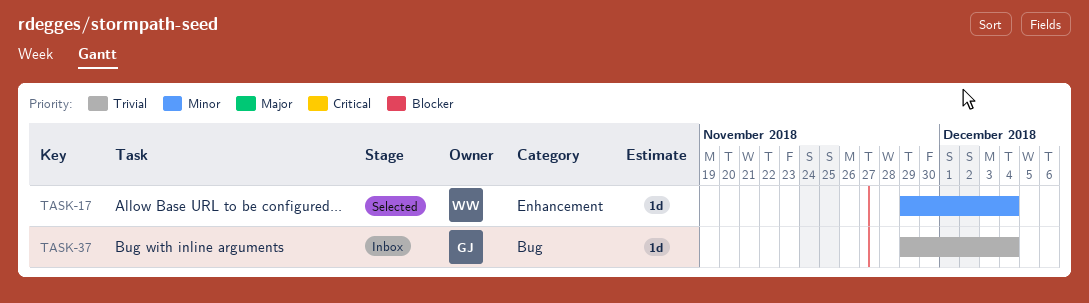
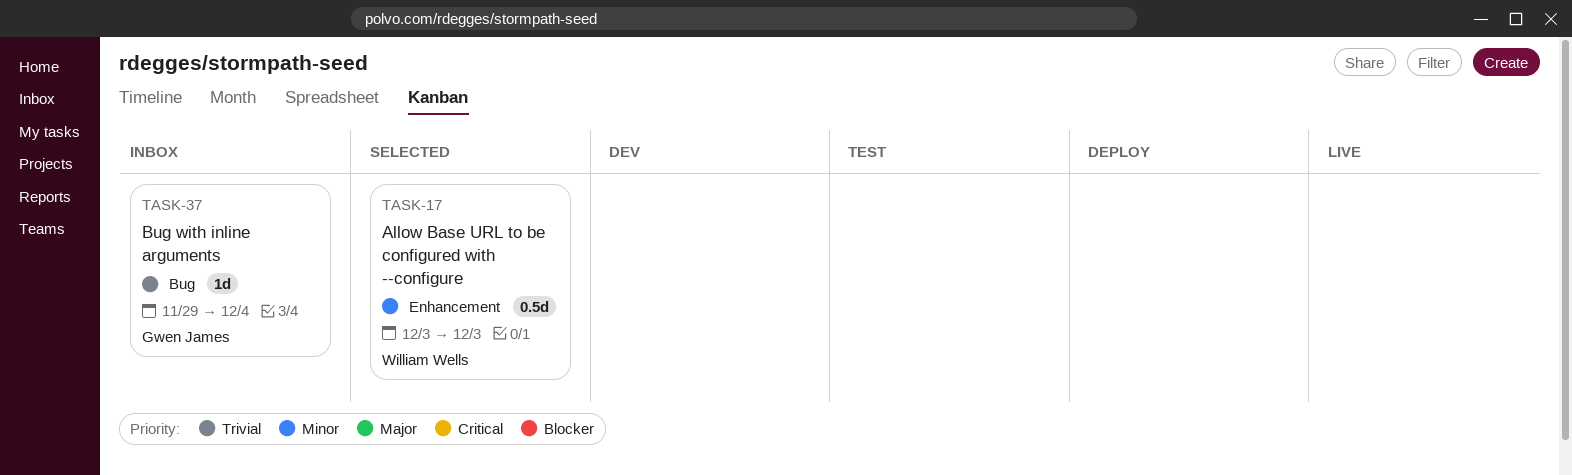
TASK-17, estimate: 1d -> 0.5d
TASK-17, start: Nov 29 -> Dec 3
TASK-17, due: Dec 4 -> Dec 3

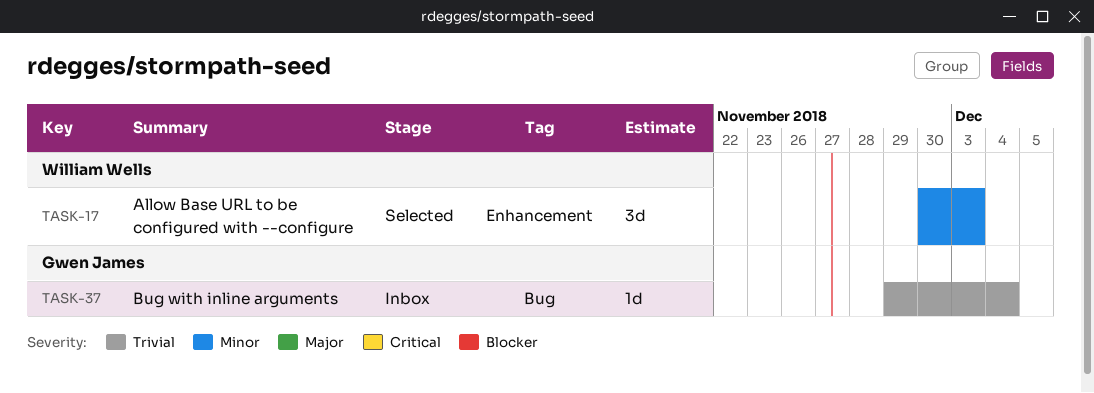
TASK-17, estimate: 0.5d -> 3d
TASK-17, start: Dec 3 -> Nov 30

